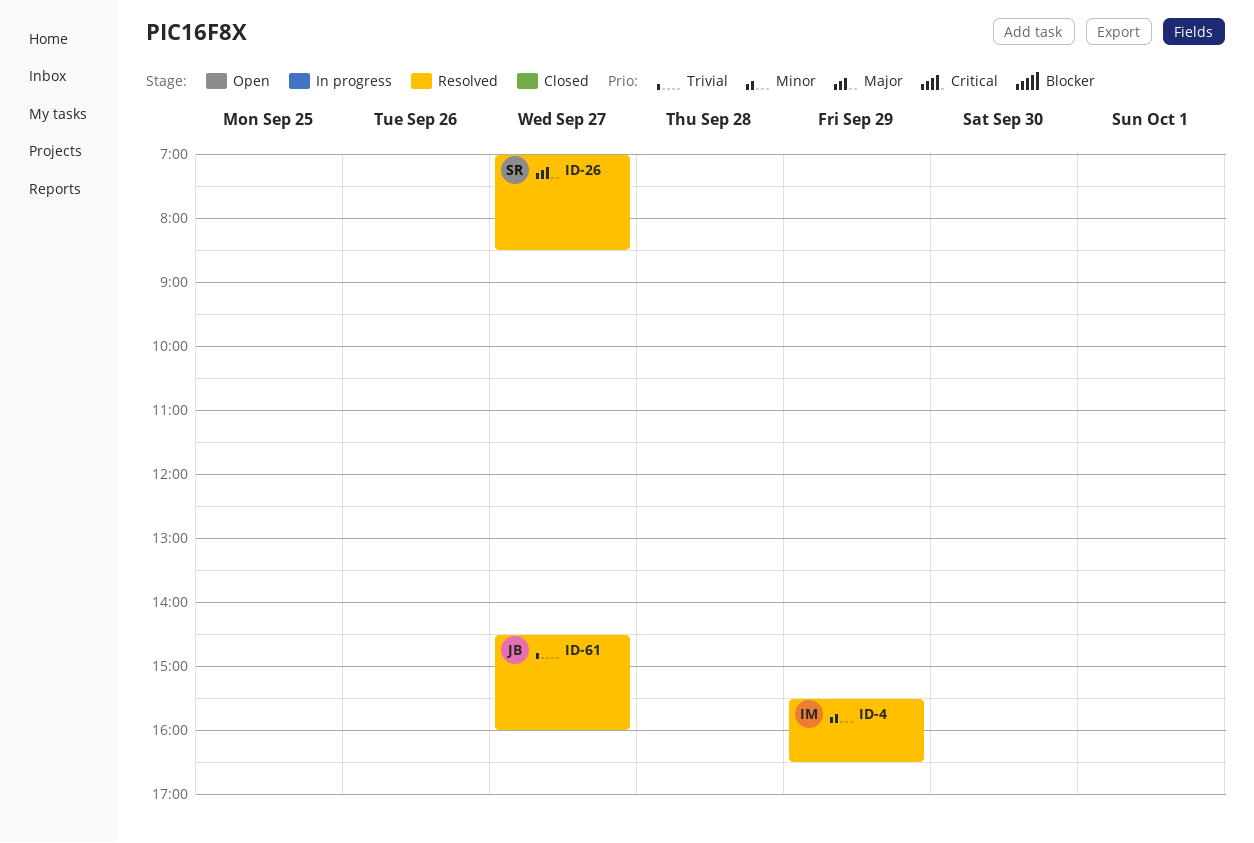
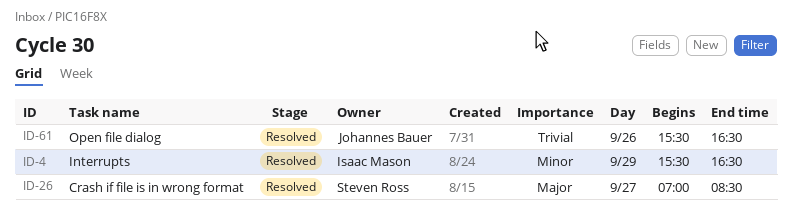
ID-61, day: Sep 27 -> Sep 26
ID-61, begins: 14:30 -> 15:30
ID-61, ends: 16:00 -> 16:30

